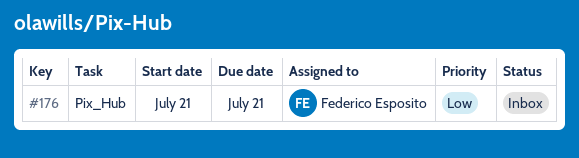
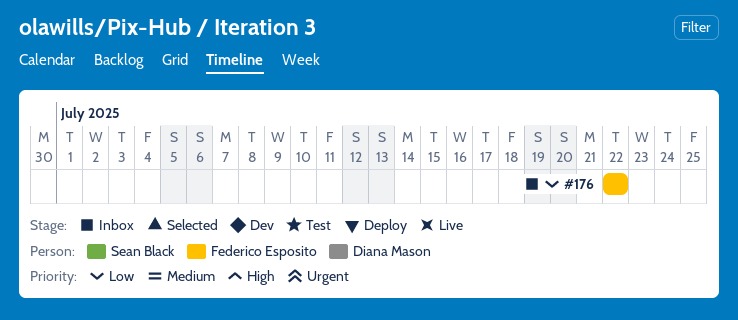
#176, start: Jul 21 -> Jul 22
#176, due: Jul 21 -> Jul 22

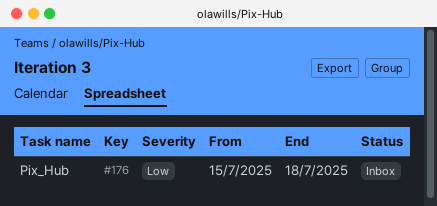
#176, start: Jul 22 -> Jul 15
#176, due: Jul 22 -> Jul 18

